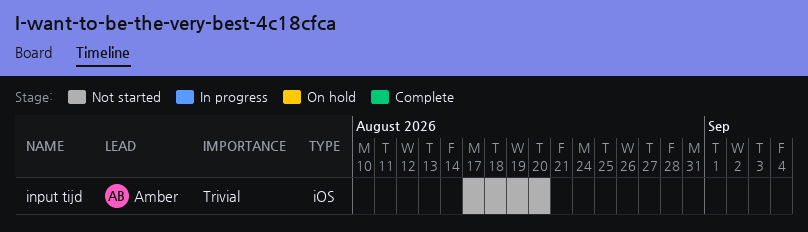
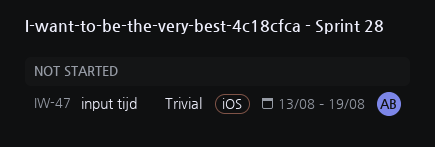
input tijd, start: Aug 17 -> Aug 13
input tijd, due: Aug 20 -> Aug 19

